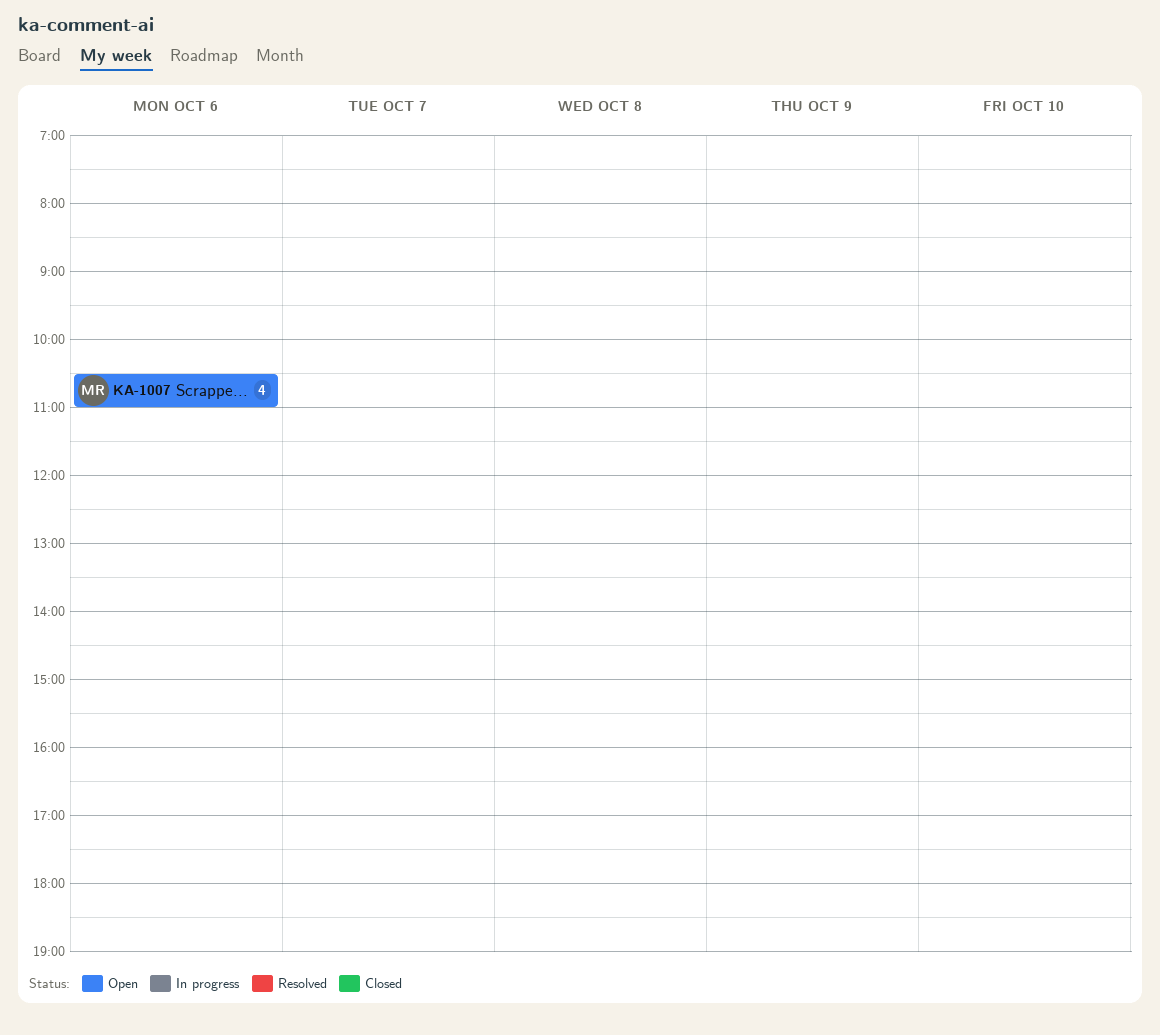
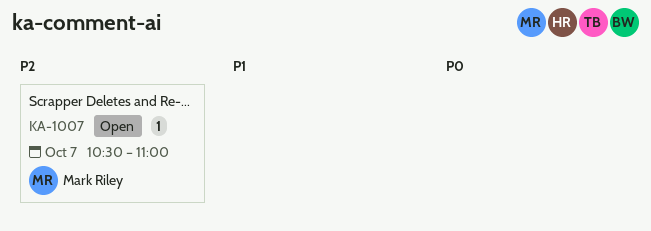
KA-1007, estimate: 4 -> 1
KA-1007, day: Oct 6 -> Oct 7

